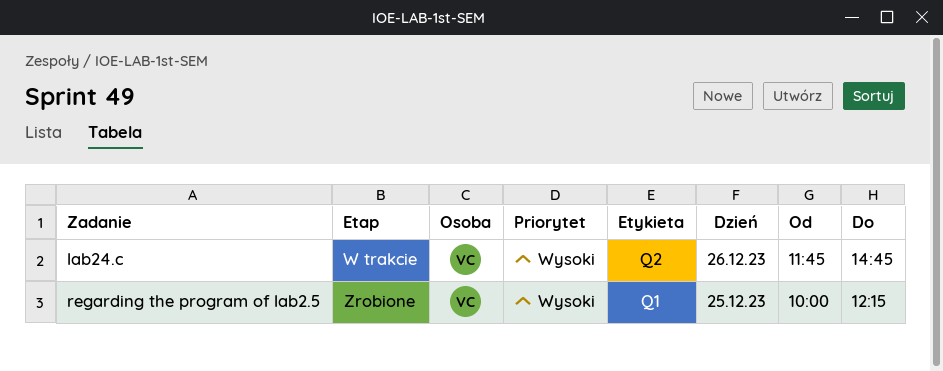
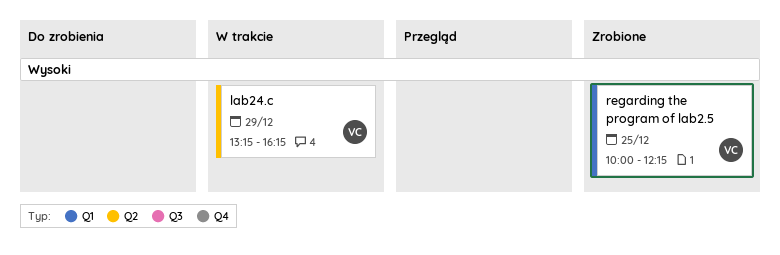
lab24.c, day: Dec 26 -> Dec 29
lab24.c, begins: 11:45 -> 13:15
lab24.c, ends: 14:45 -> 16:15

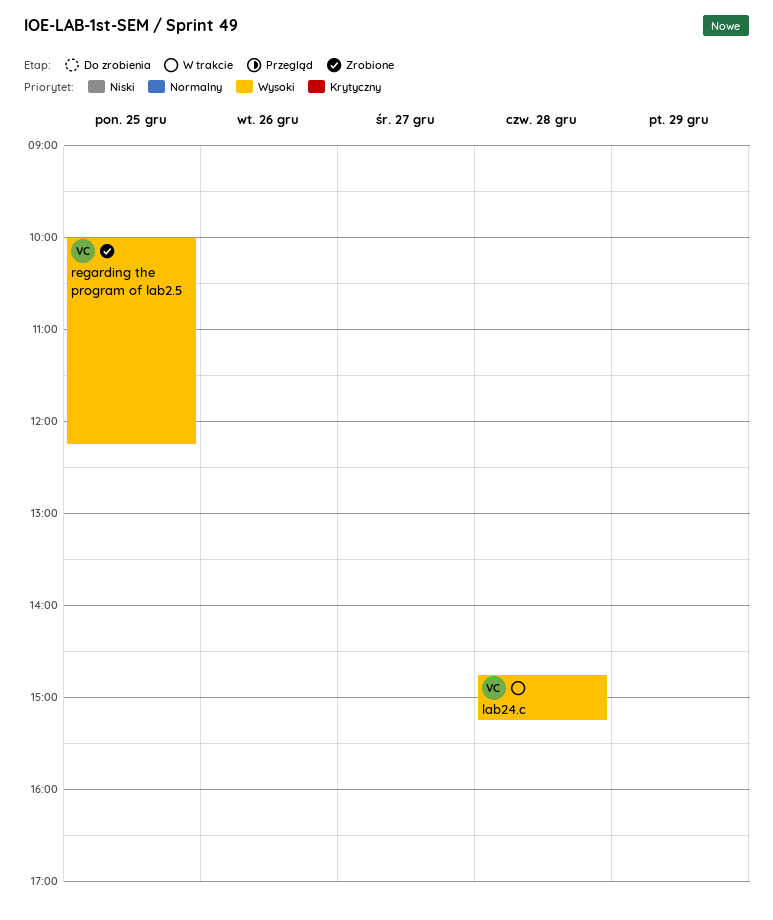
lab24.c, day: Dec 29 -> Dec 28
lab24.c, begins: 13:15 -> 14:45
lab24.c, ends: 16:15 -> 15:15

